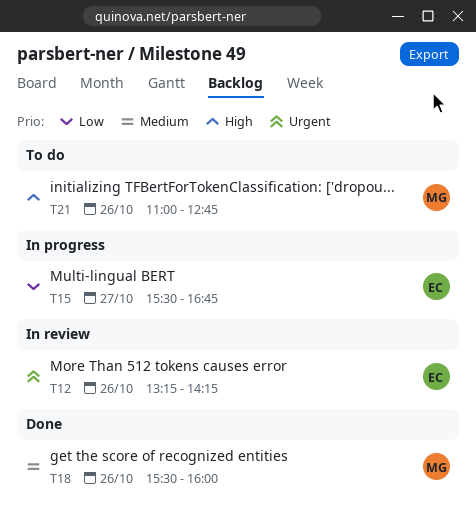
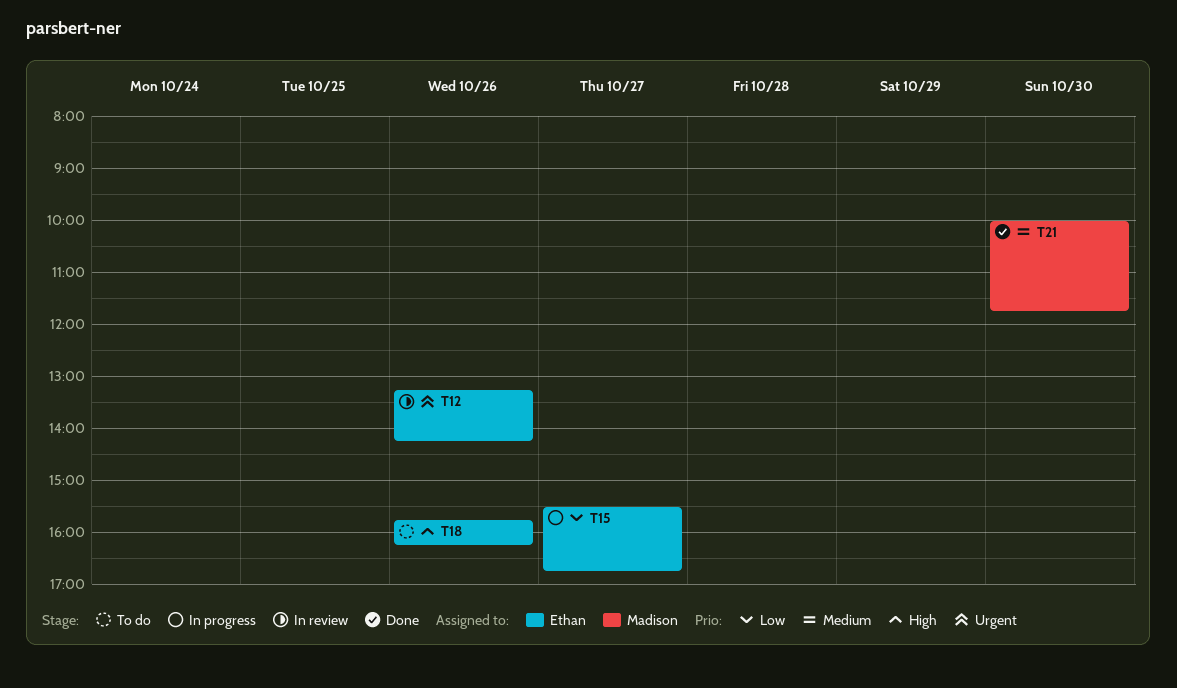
T18, status: Done -> To do
T18, owner: Madison -> Ethan
T18, priority: Medium -> High
T18, begins: 15:30 -> 15:45
T18, ends: 16:00 -> 16:15
T21, status: To do -> Done
T21, priority: High -> Medium
T21, day: Oct 26 -> Oct 30
T21, begins: 11:00 -> 10:00
T21, ends: 12:45 -> 11:45

